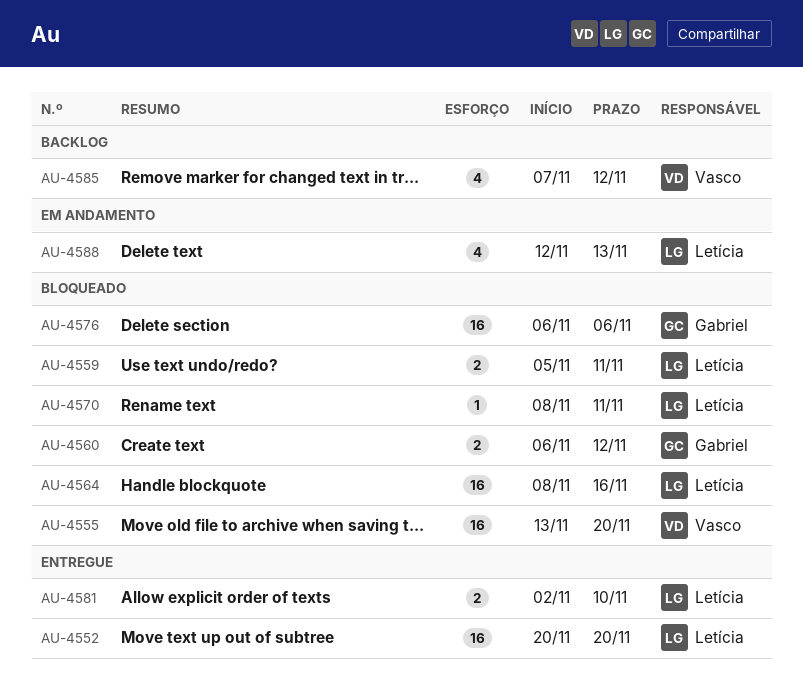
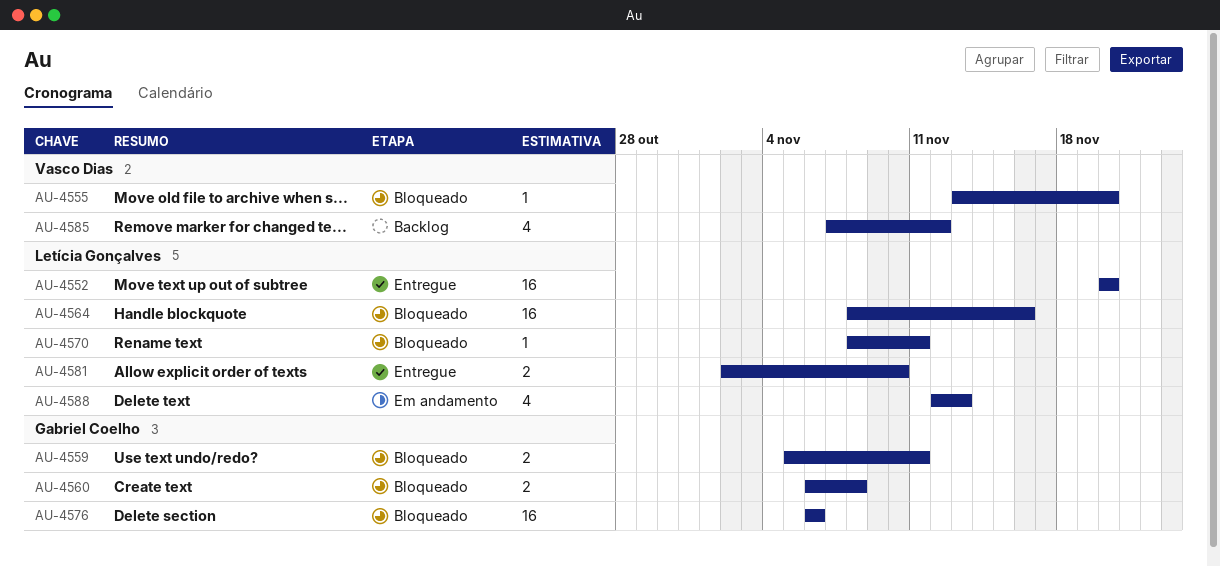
AU-4555, estimate: 16 -> 1
AU-4559, owner: Letícia Gonçalves -> Gabriel Coelho
AU-4560, due: Nov 12 -> Nov 8

